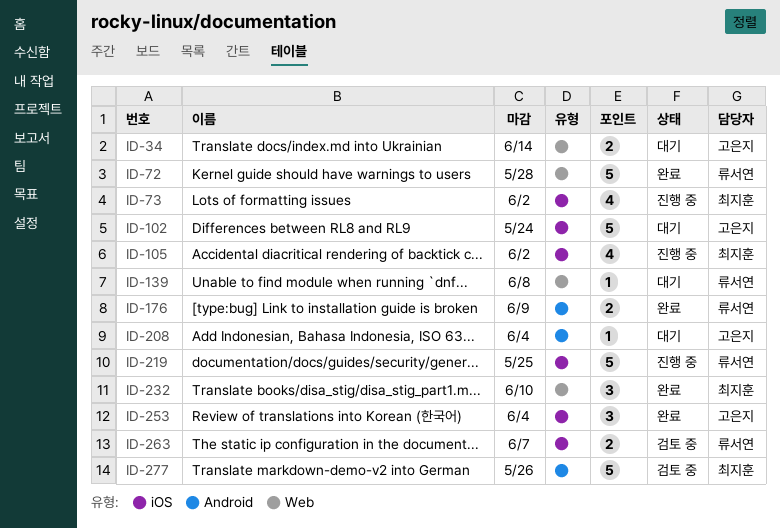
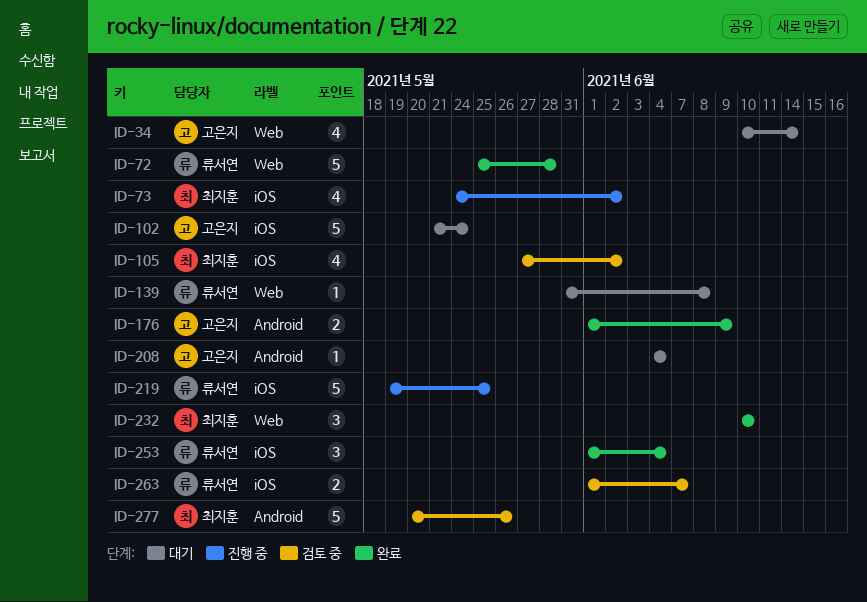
ID-34, estimate: 2 -> 4
ID-105, status: 진행 중 -> 검토 중
ID-176, owner: 류서연 -> 고은지
ID-253, owner: 고은지 -> 류서연

